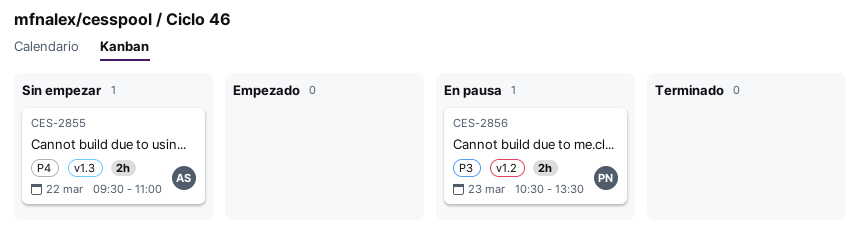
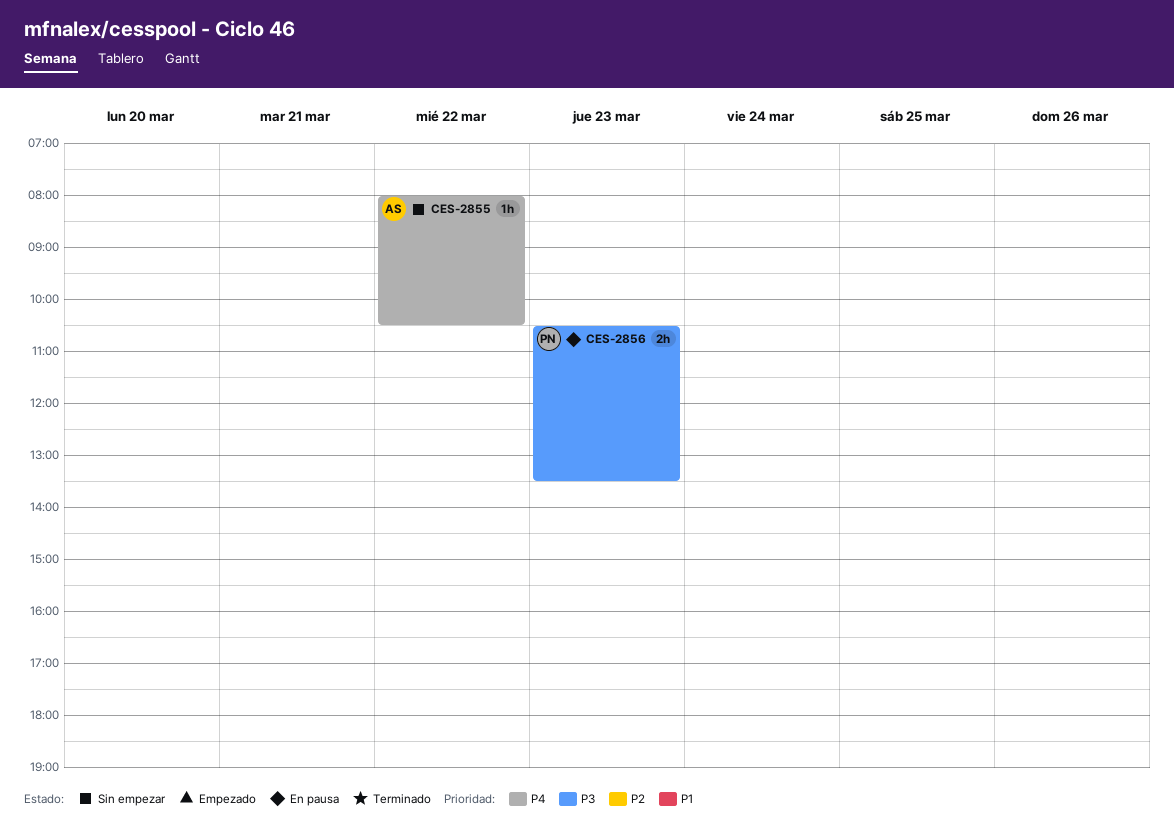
CES-2855, estimate: 2h -> 1h
CES-2855, begins: 09:30 -> 08:00
CES-2855, ends: 11:00 -> 10:30

